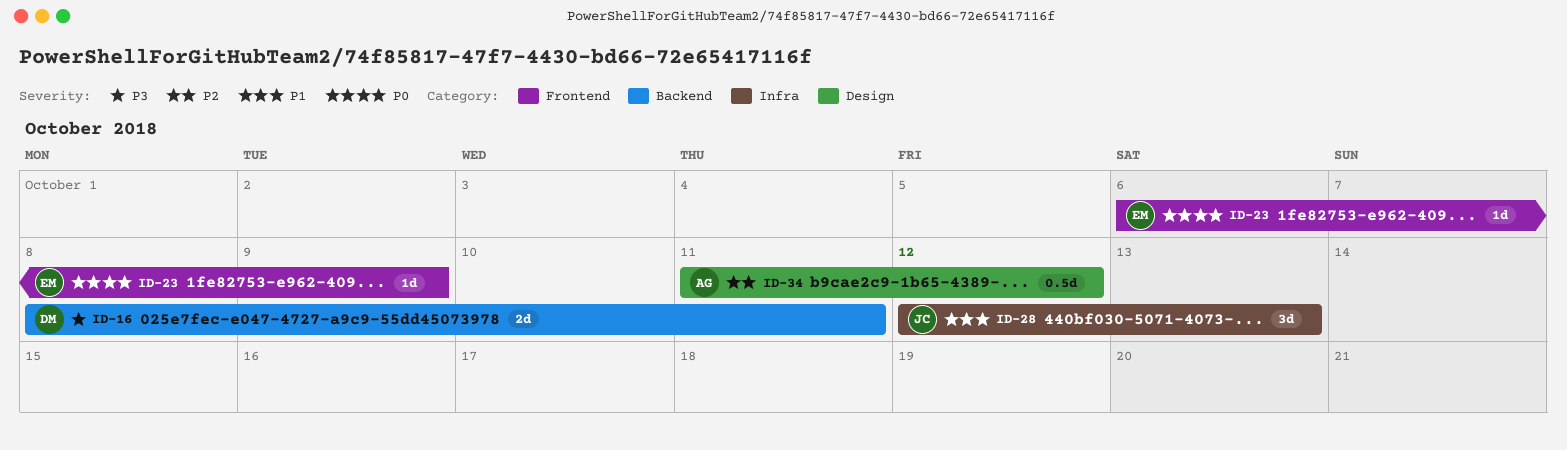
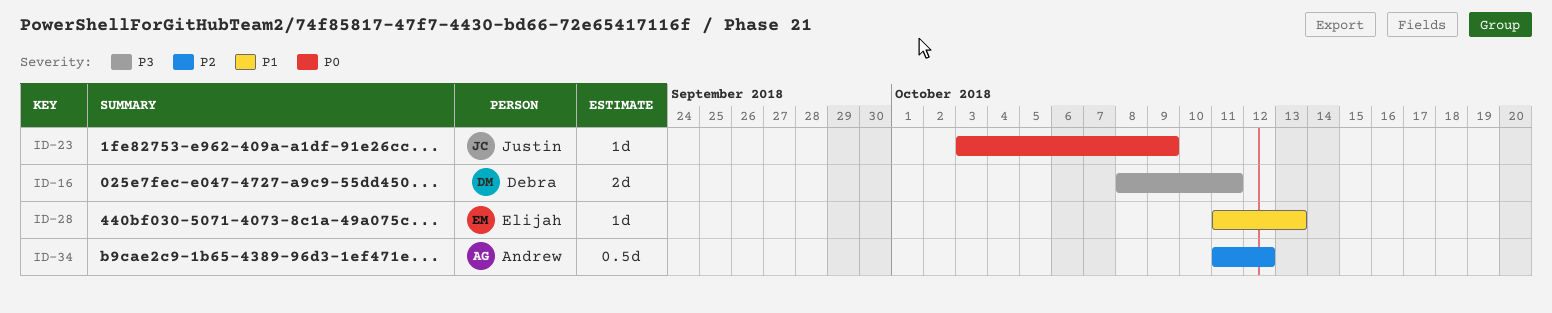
ID-23, owner: Elijah -> Justin
ID-23, start: Oct 6 -> Oct 3
ID-28, owner: Justin -> Elijah
ID-28, estimate: 3d -> 1d
ID-28, start: Oct 12 -> Oct 11

